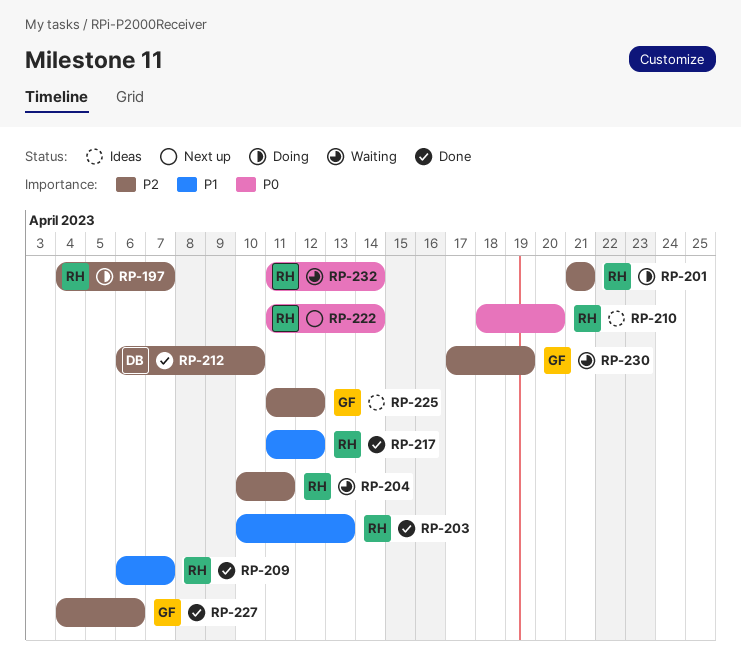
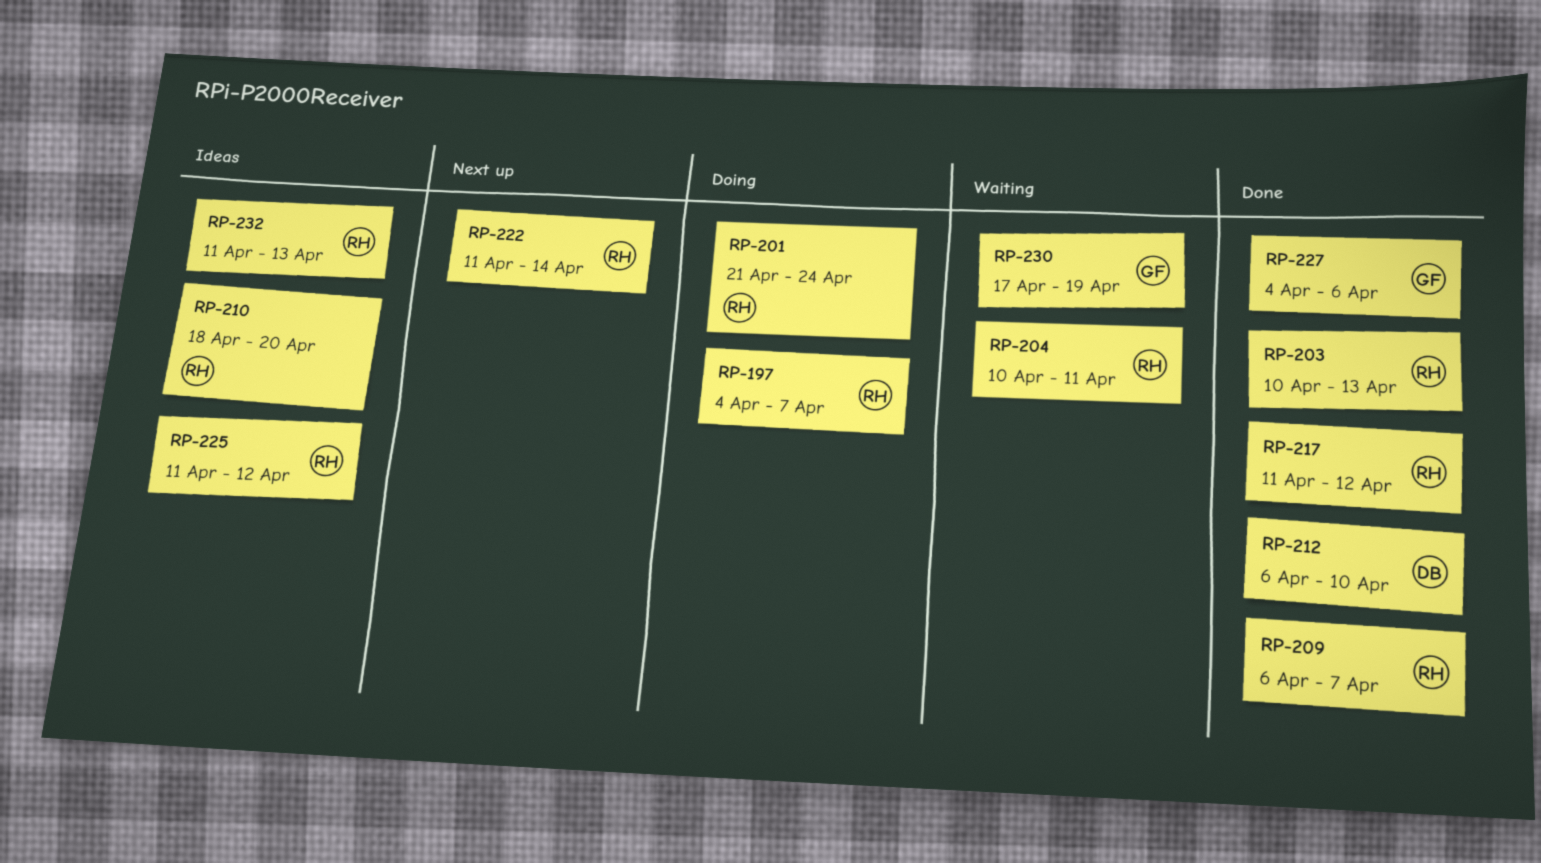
RP-201, due: Apr 21 -> Apr 24
RP-225, owner: GF -> RH
RP-232, status: Waiting -> Ideas
RP-232, due: Apr 14 -> Apr 13

